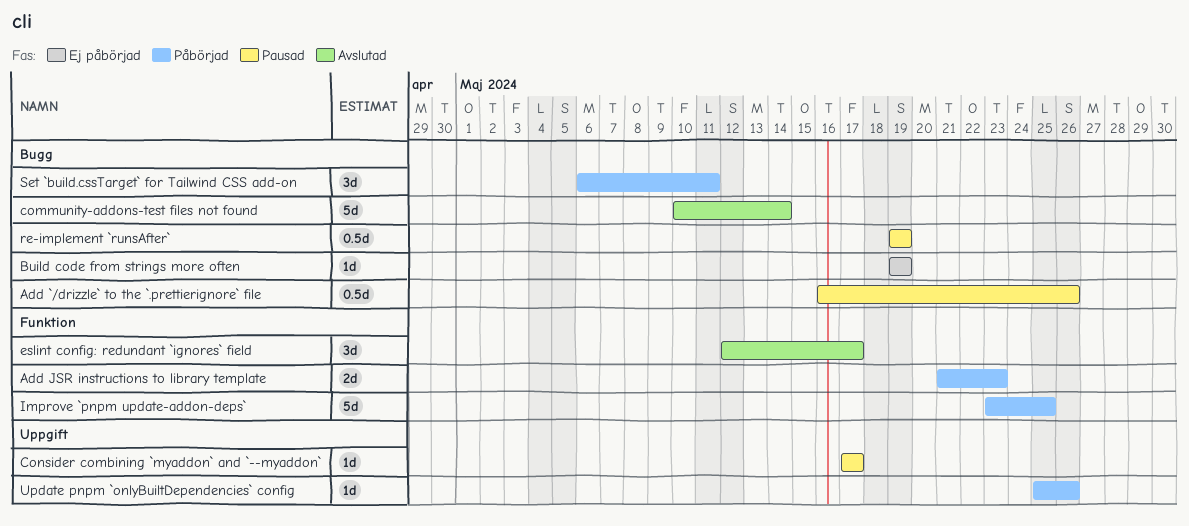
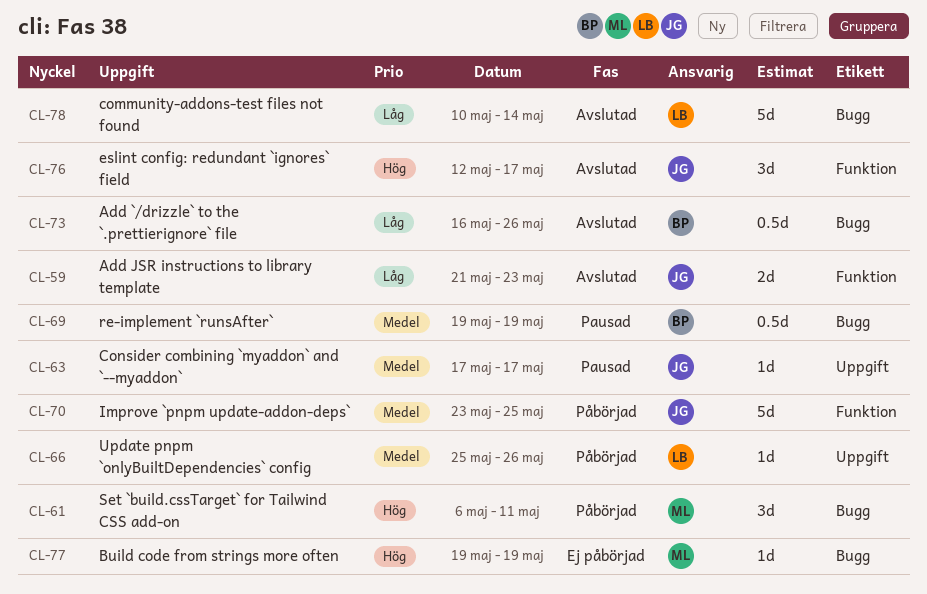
Add `/drizzle` to the `.prettierignore` file, status: Pausad -> Avslutad
Add JSR instructions to library template, status: Påbörjad -> Avslutad

